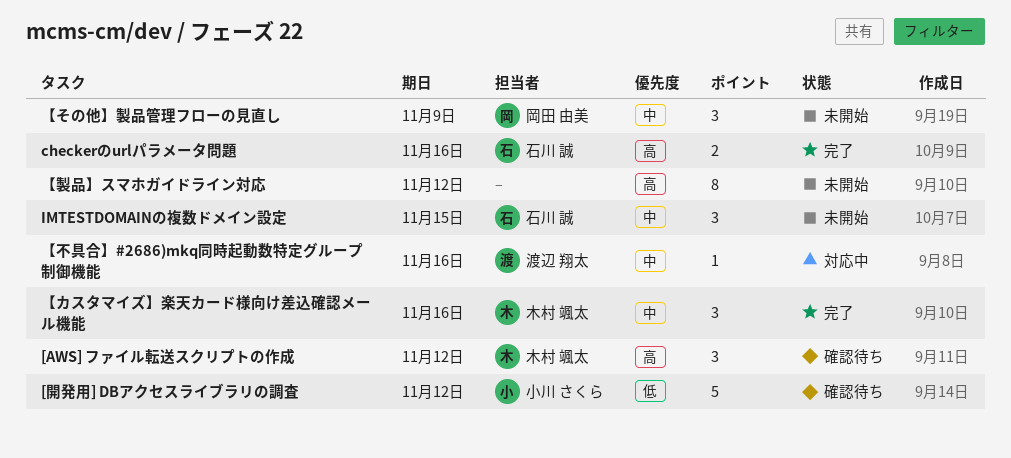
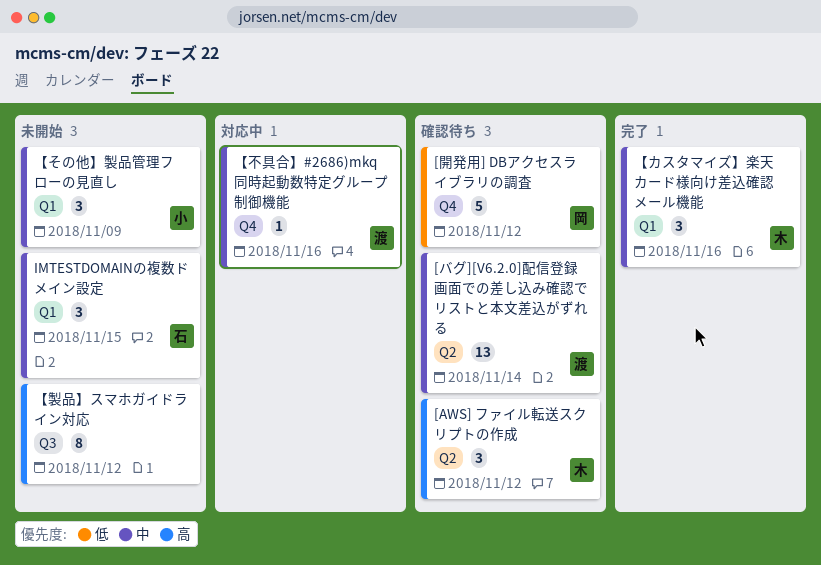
[バグ][V6.2.0]配信登録画面での差し込み確認でリストと本文差込がずれる: none -> present
[開発用] DBアクセスライブラリの調査, owner: 小川 さくら -> 岡田 由美
checkerのurlパラメータ問題: present -> none
【その他】製品管理フローの見直し, owner: 岡田 由美 -> 小川 さくら

